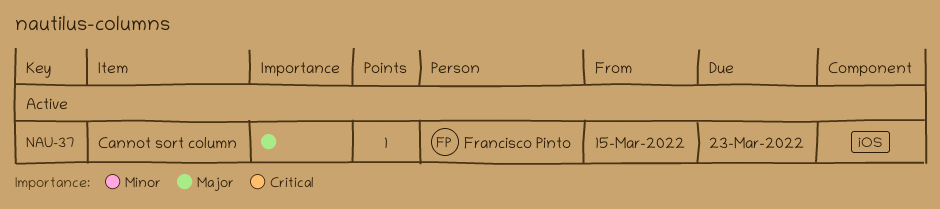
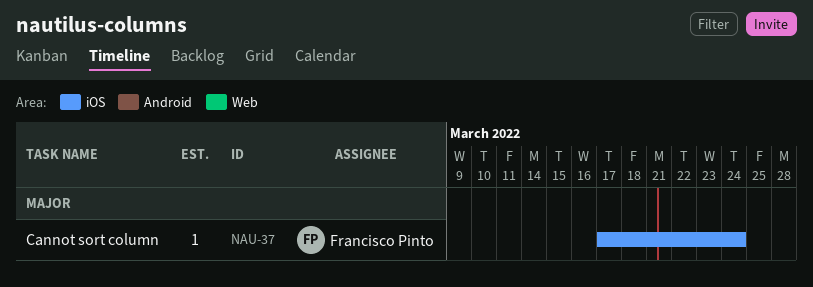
NAU-37, start: Mar 15 -> Mar 17
NAU-37, due: Mar 23 -> Mar 24

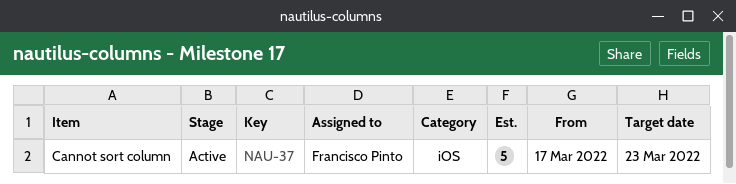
NAU-37, estimate: 1 -> 5
NAU-37, due: Mar 24 -> Mar 23

